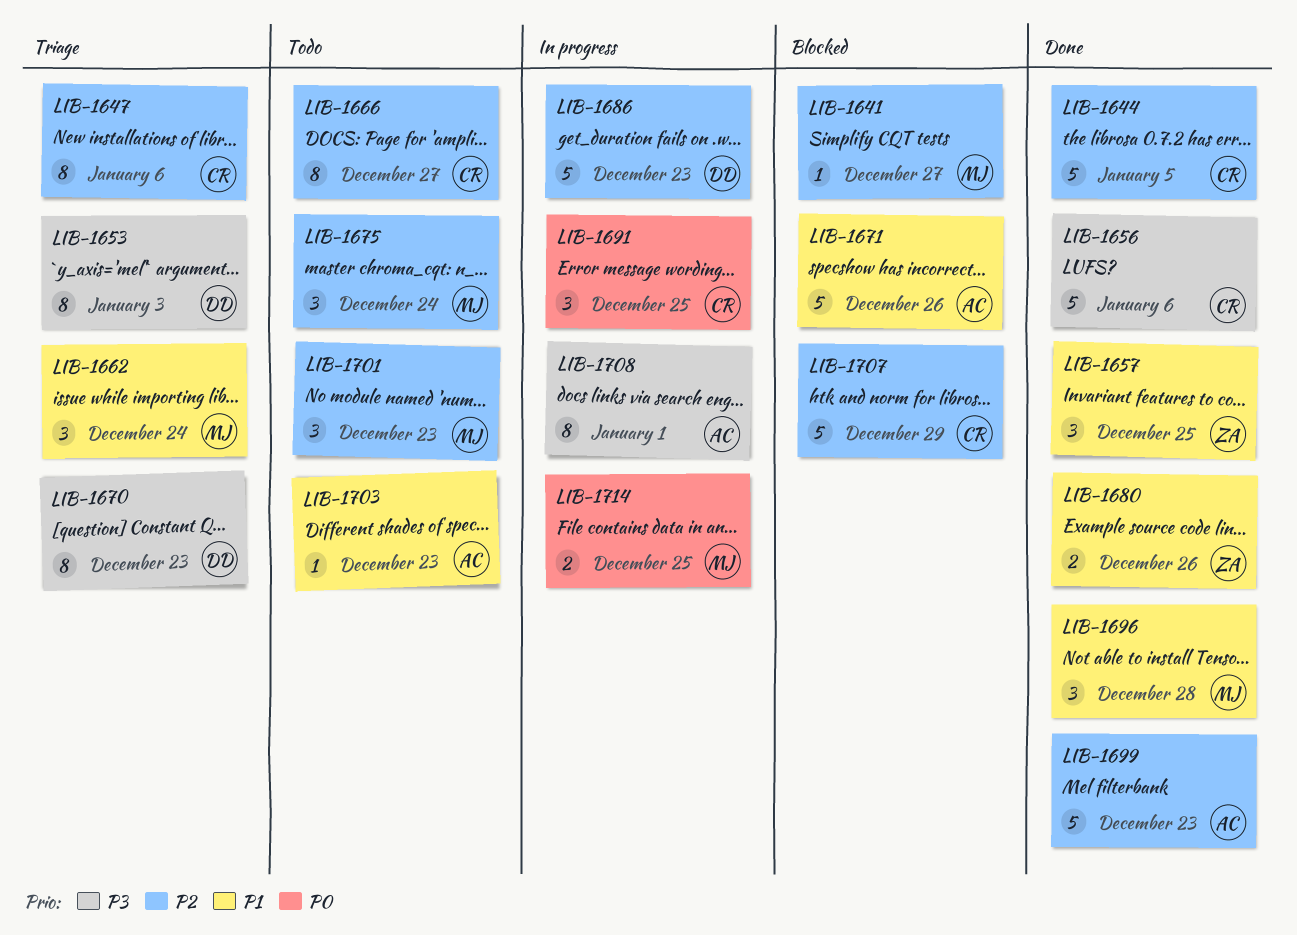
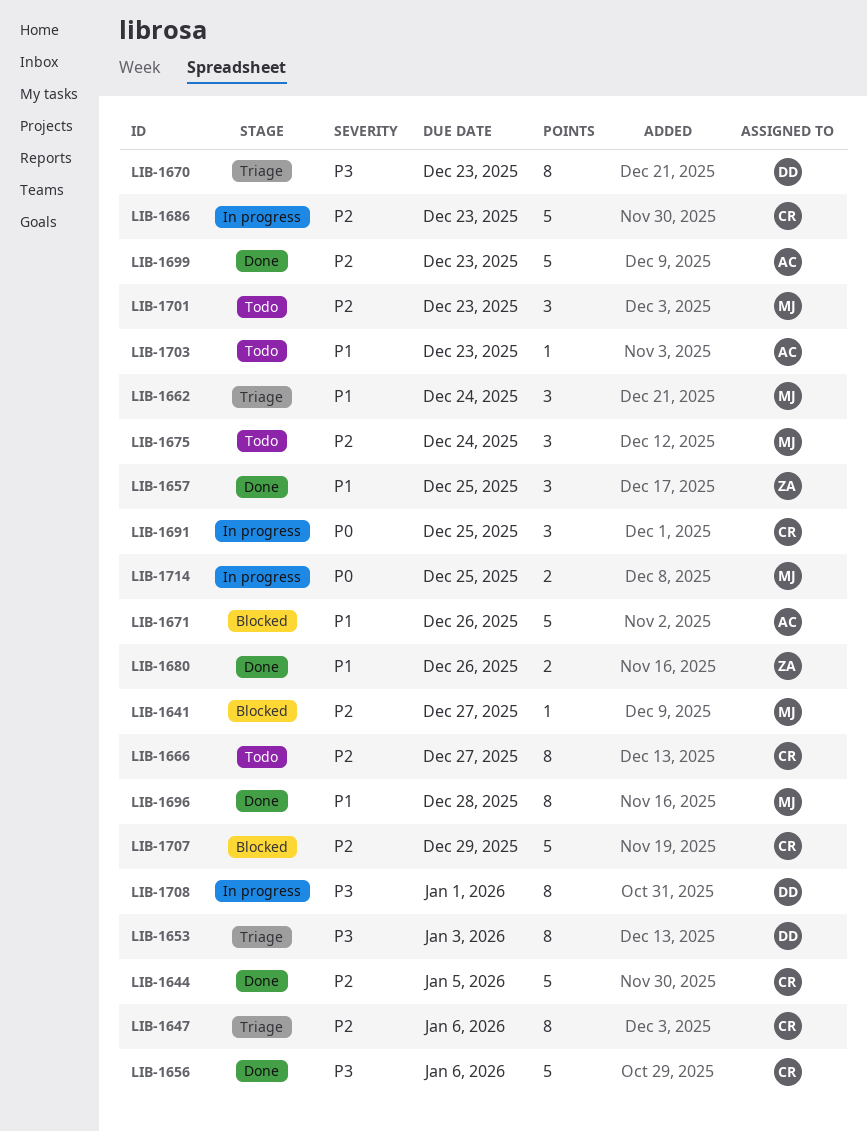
LIB-1686, owner: DD -> CR
LIB-1696, estimate: 3 -> 8
LIB-1708, owner: AC -> DD

